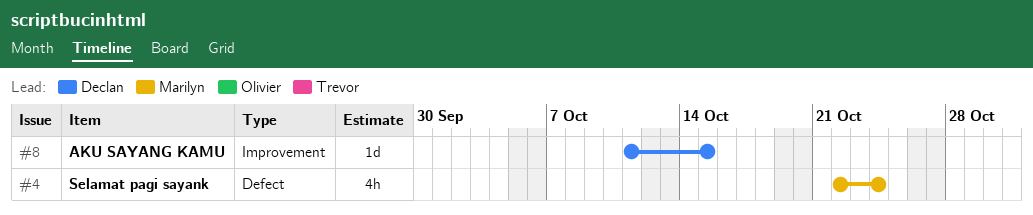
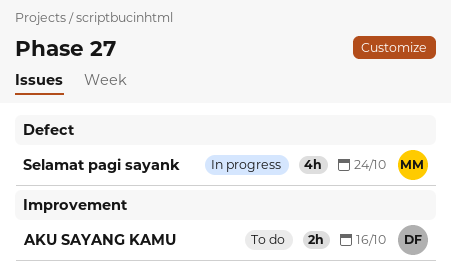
AKU SAYANG KAMU, estimate: 1d -> 2h
AKU SAYANG KAMU, due: Oct 15 -> Oct 16

